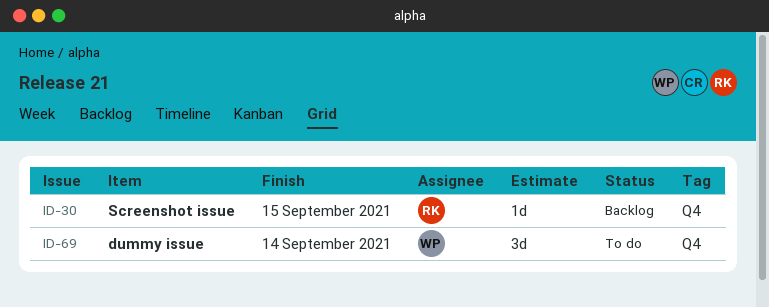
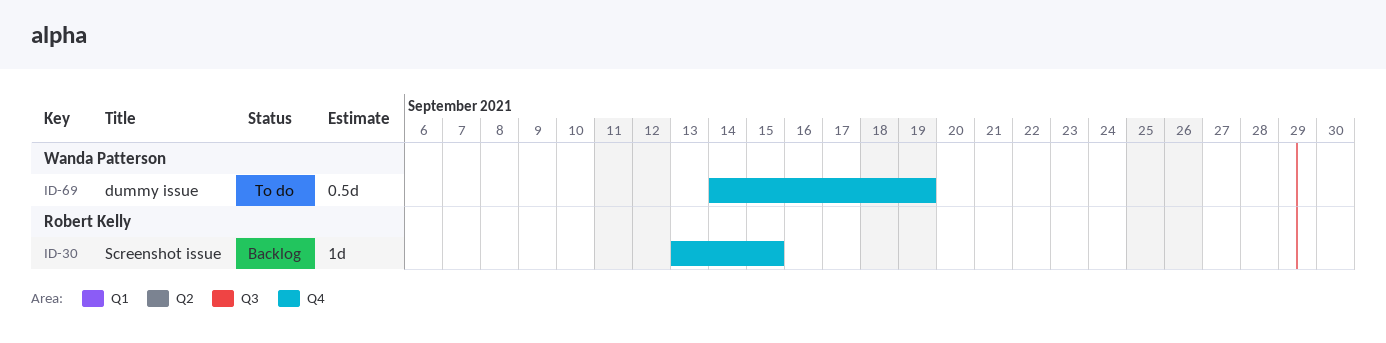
ID-69, estimate: 3d -> 0.5d
ID-69, due: Sep 14 -> Sep 19

